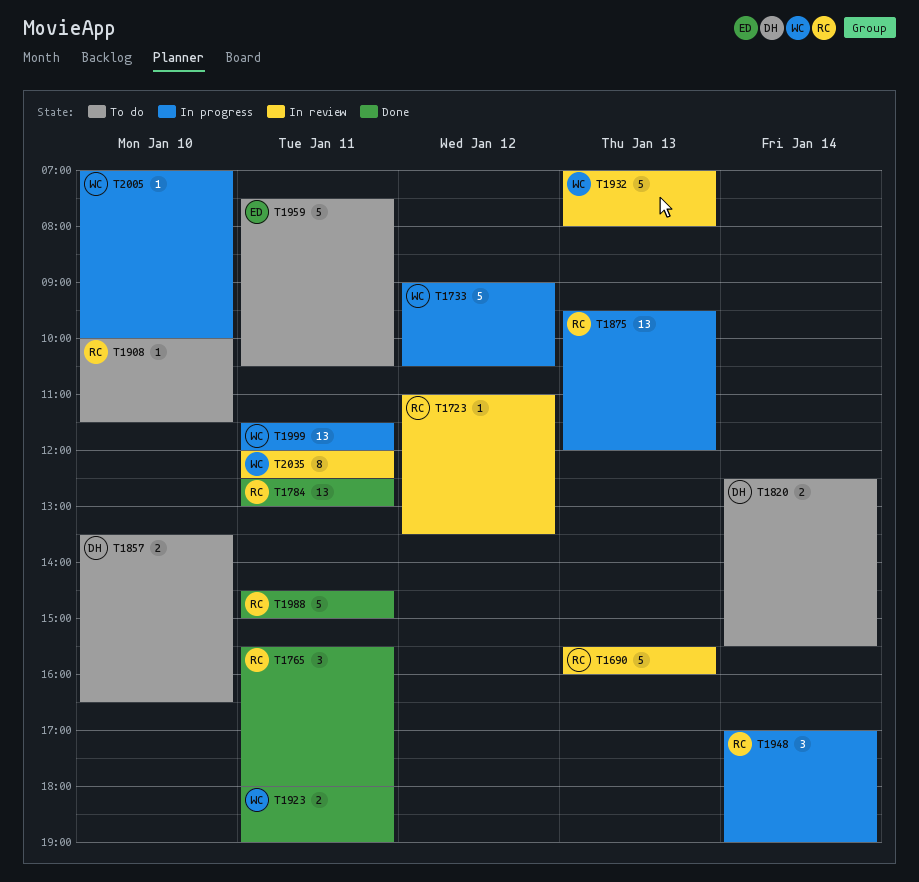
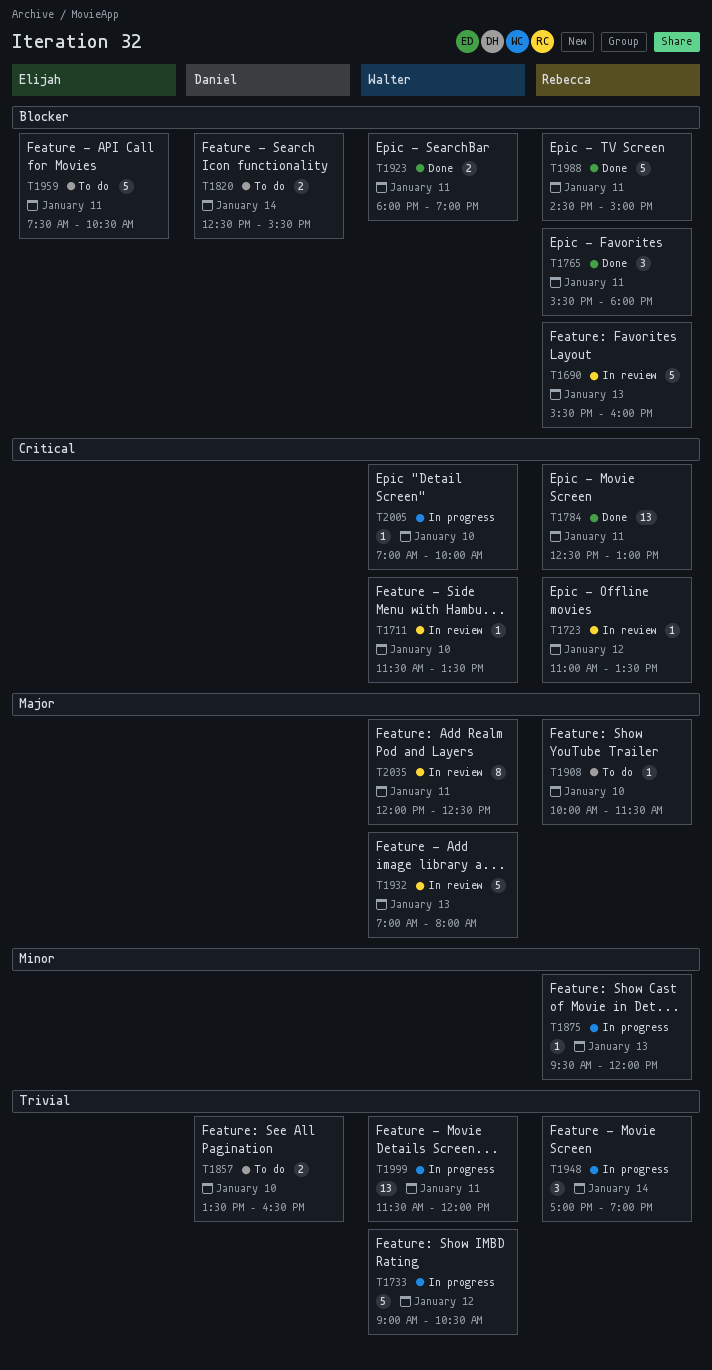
T1711: none -> present
T1875, estimate: 13 -> 1

